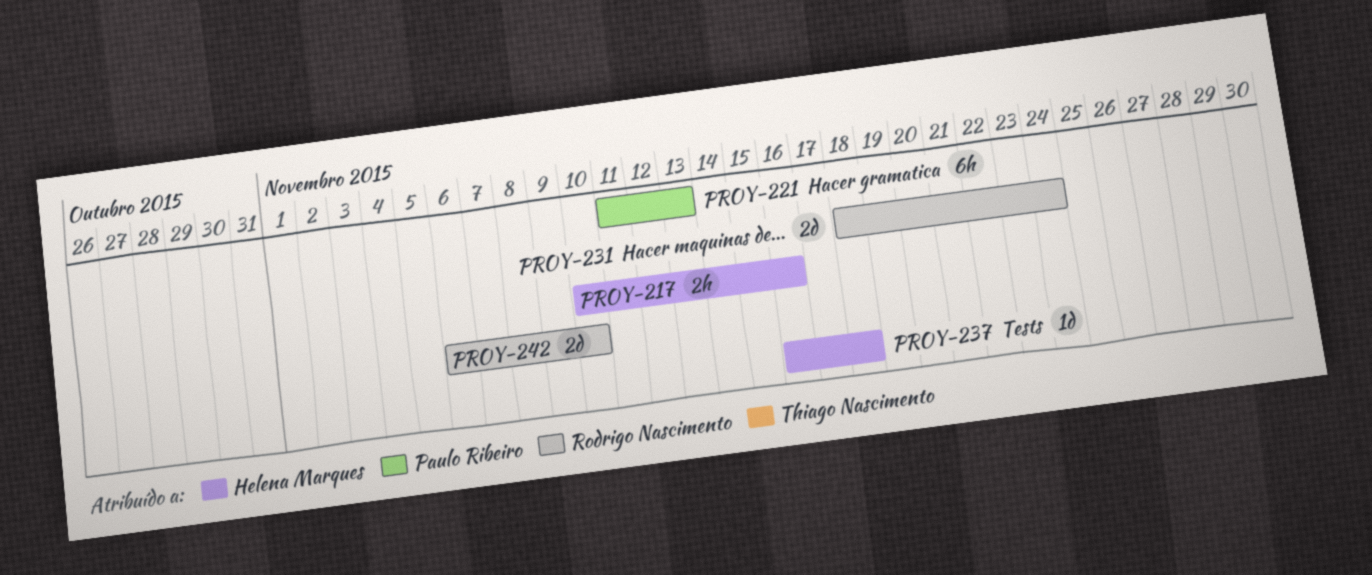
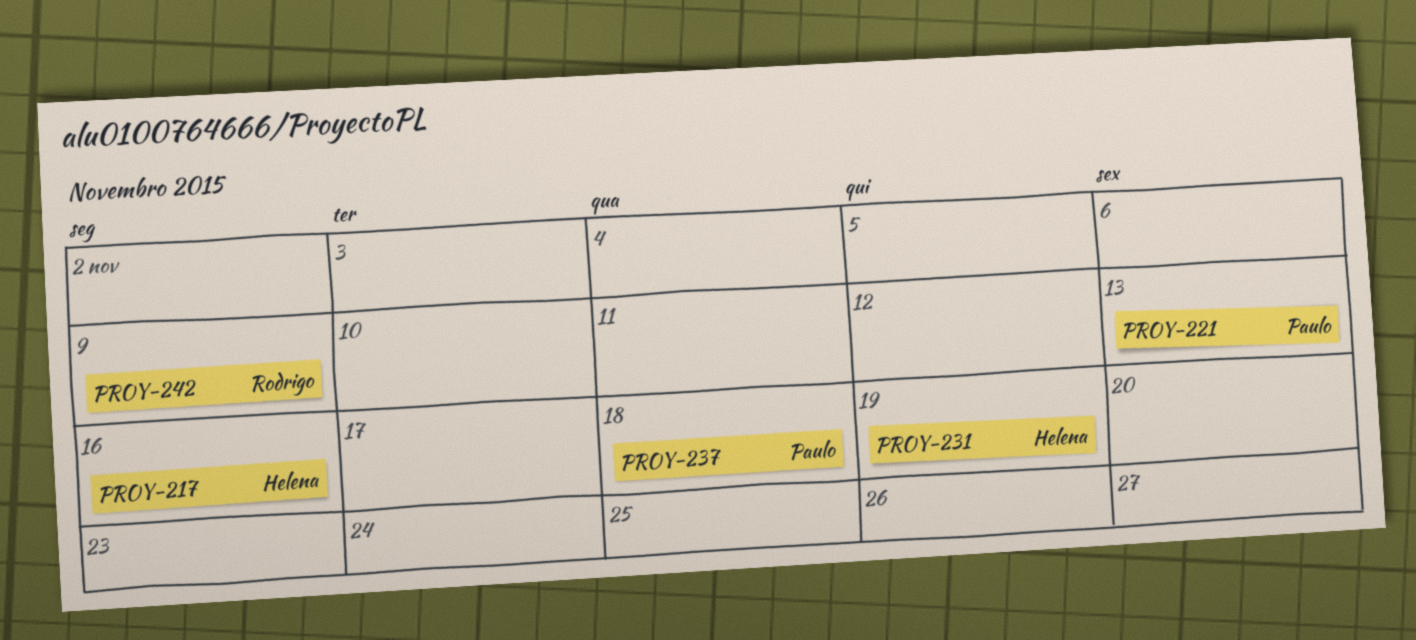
PROY-231, owner: Rodrigo Nascimento -> Helena Marques
PROY-231, due: Nov 24 -> Nov 19
PROY-237, owner: Helena Marques -> Paulo Ribeiro
PROY-242, due: Nov 10 -> Nov 9

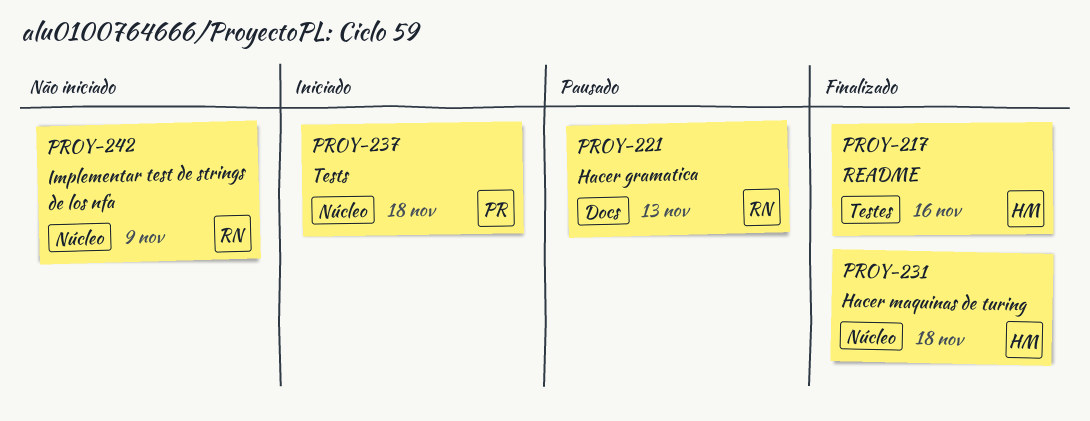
PROY-221, owner: Paulo -> Rodrigo
PROY-231, due: Nov 19 -> Nov 18

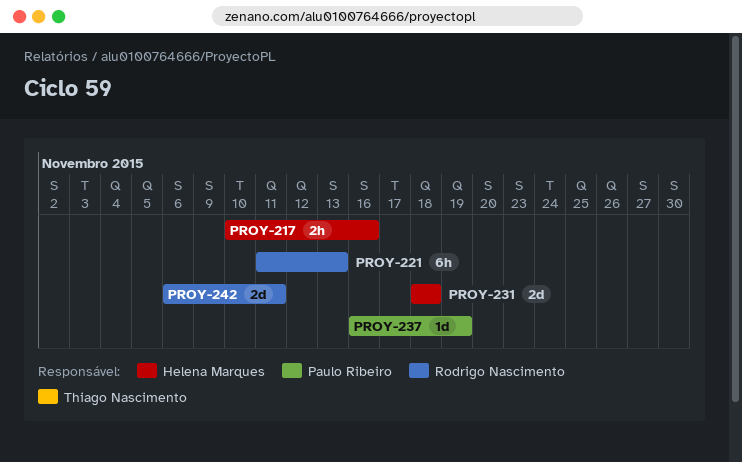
PROY-237, due: Nov 18 -> Nov 19
PROY-242, due: Nov 9 -> Nov 11

